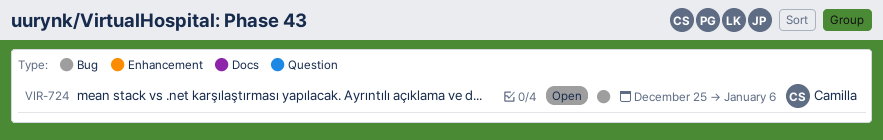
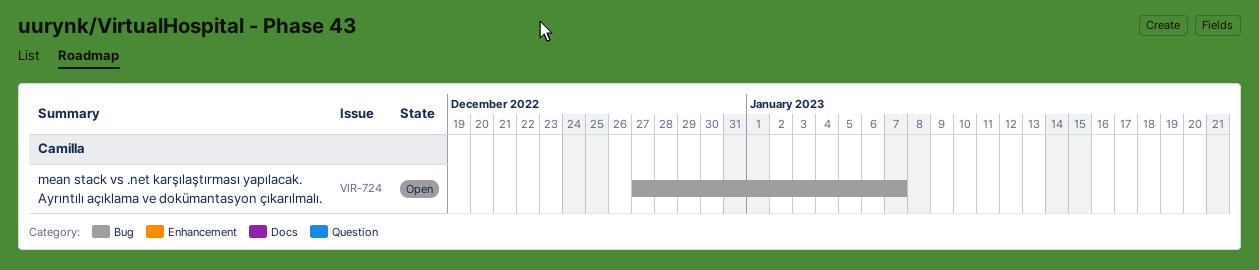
VIR-724, start: Dec 25 -> Dec 27
VIR-724, due: Jan 6 -> Jan 7

